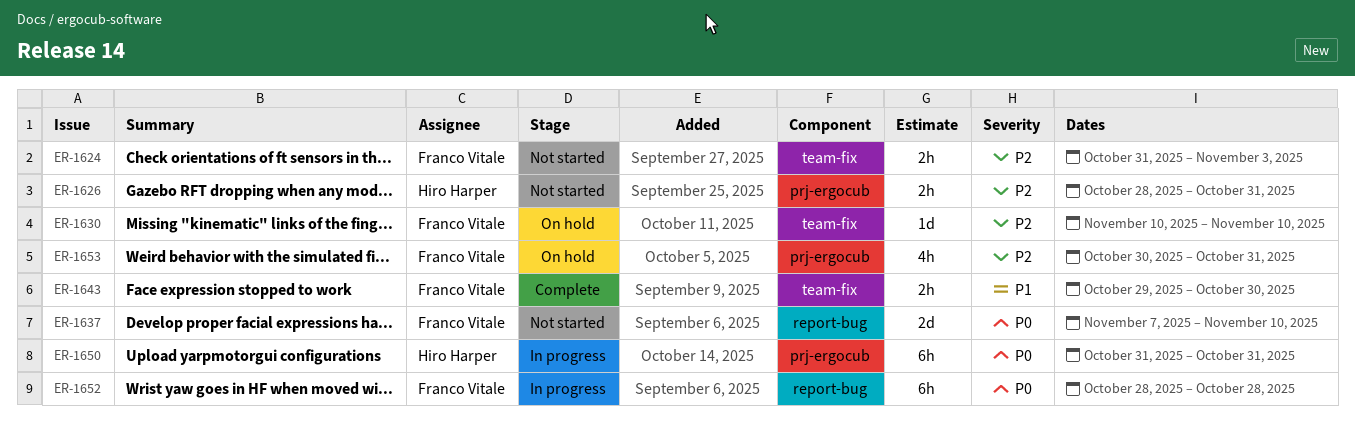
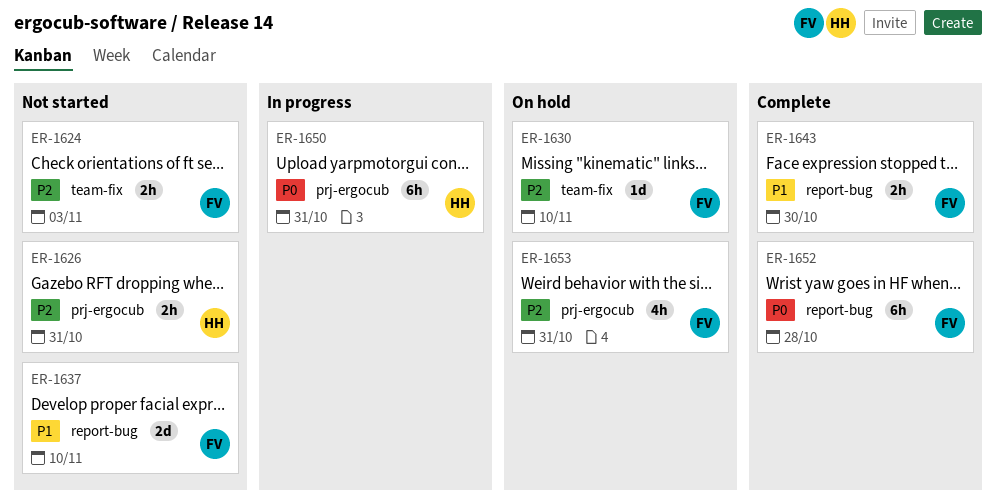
ER-1637, priority: P0 -> P1
ER-1643, label: team-fix -> report-bug
ER-1652, status: In progress -> Complete

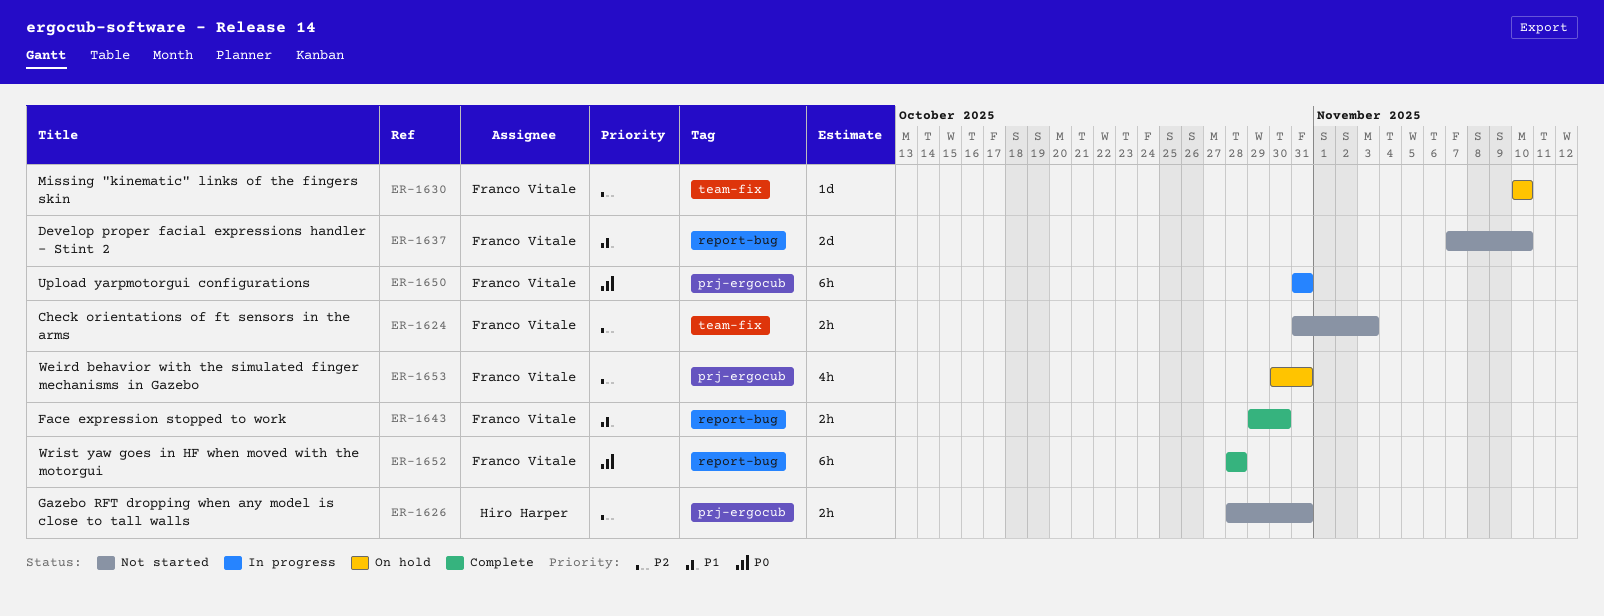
ER-1650, owner: Hiro Harper -> Franco Vitale

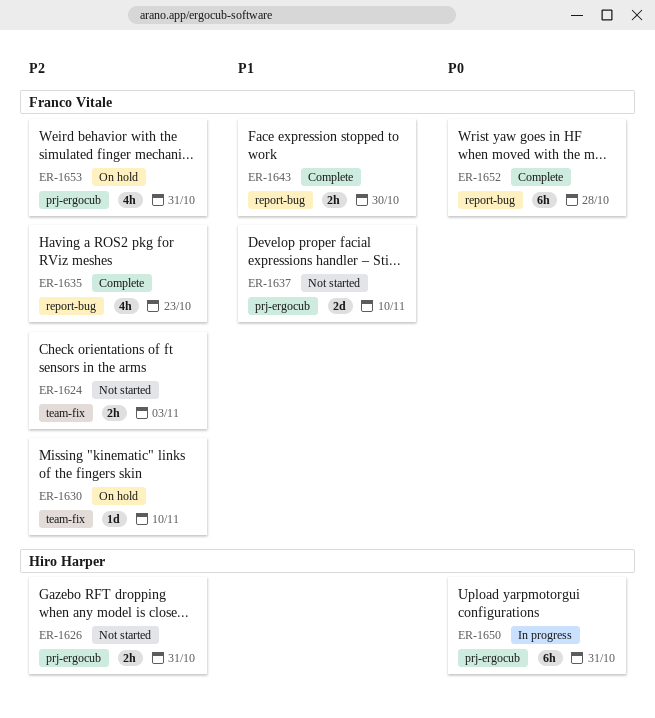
ER-1635: none -> present
ER-1637, label: report-bug -> prj-ergocub
ER-1650, owner: Franco Vitale -> Hiro Harper

